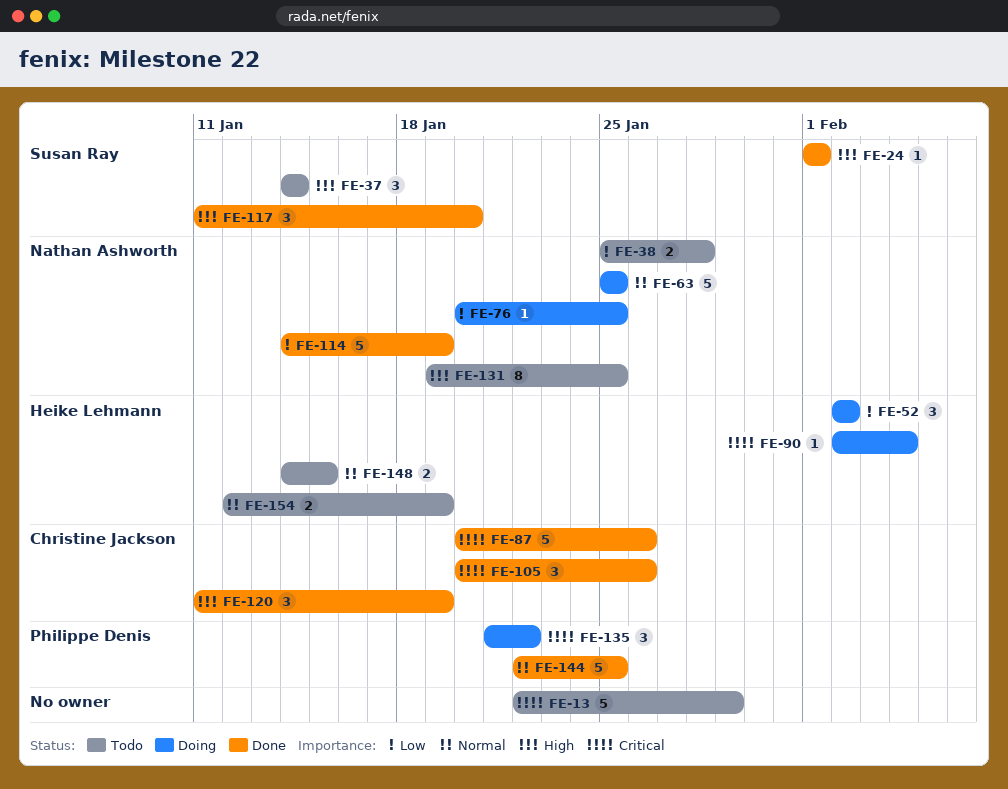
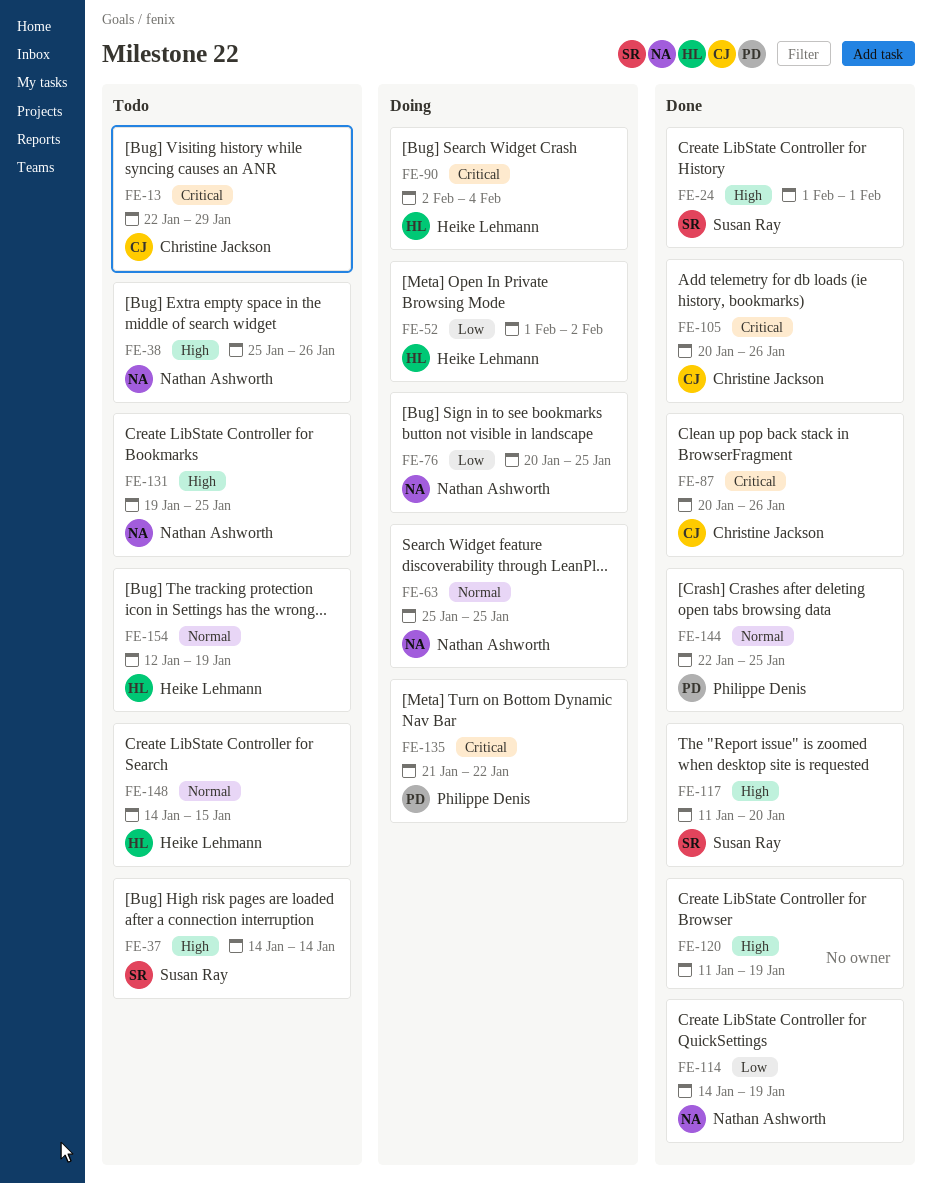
FE-13, owner: none -> Christine Jackson
FE-38, priority: Low -> High
FE-38, due: Jan 28 -> Jan 26
FE-52, start: Feb 2 -> Feb 1
FE-120, owner: Christine Jackson -> none

